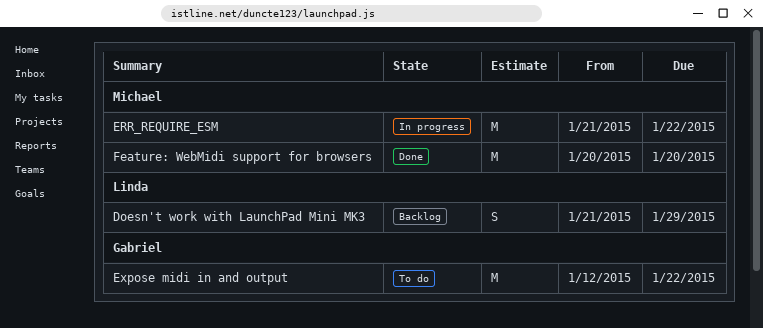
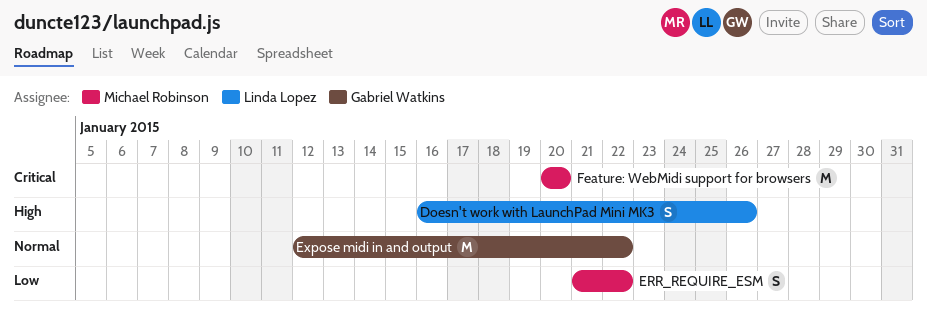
Doesn't work with LaunchPad Mini MK3, start: Jan 21 -> Jan 16
Doesn't work with LaunchPad Mini MK3, due: Jan 29 -> Jan 26
ERR_REQUIRE_ESM, estimate: M -> S

